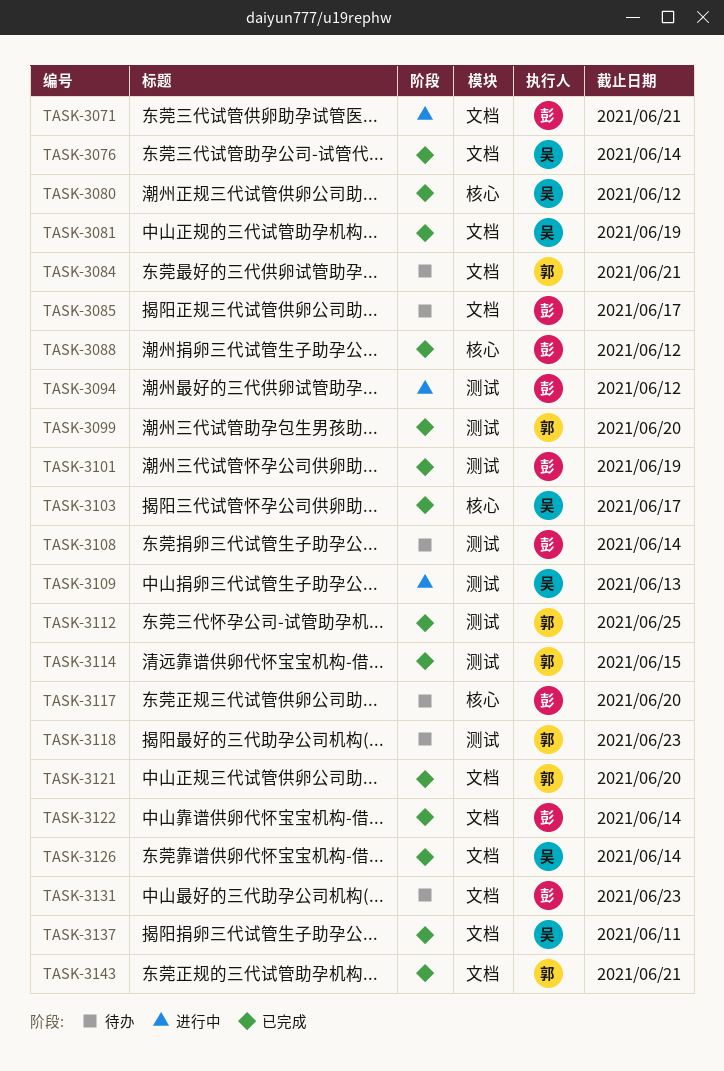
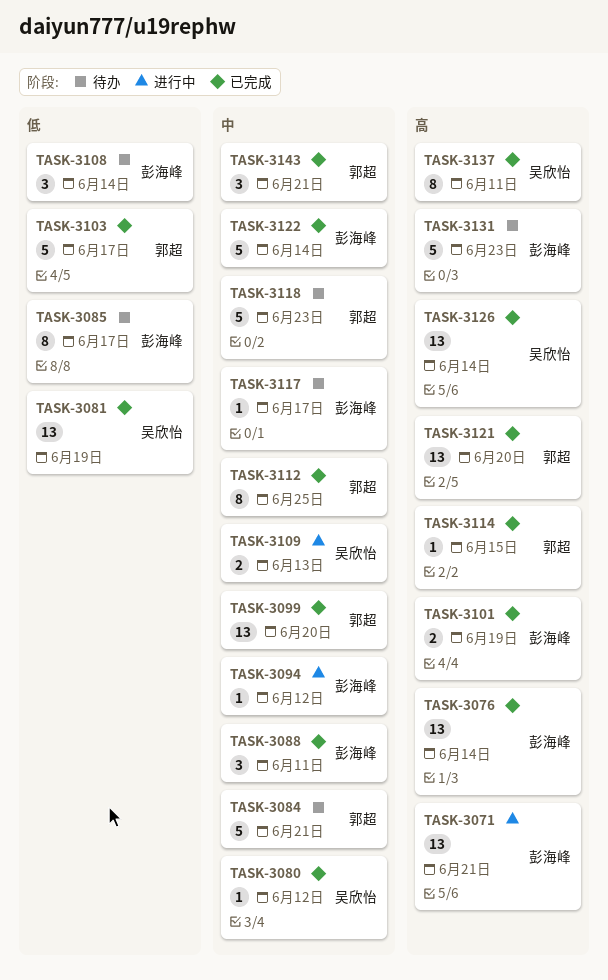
TASK-3076, owner: 吴欣怡 -> 彭海峰
TASK-3088, due: Jun 12 -> Jun 11
TASK-3103, owner: 吴欣怡 -> 郭超
TASK-3117, due: Jun 20 -> Jun 17

